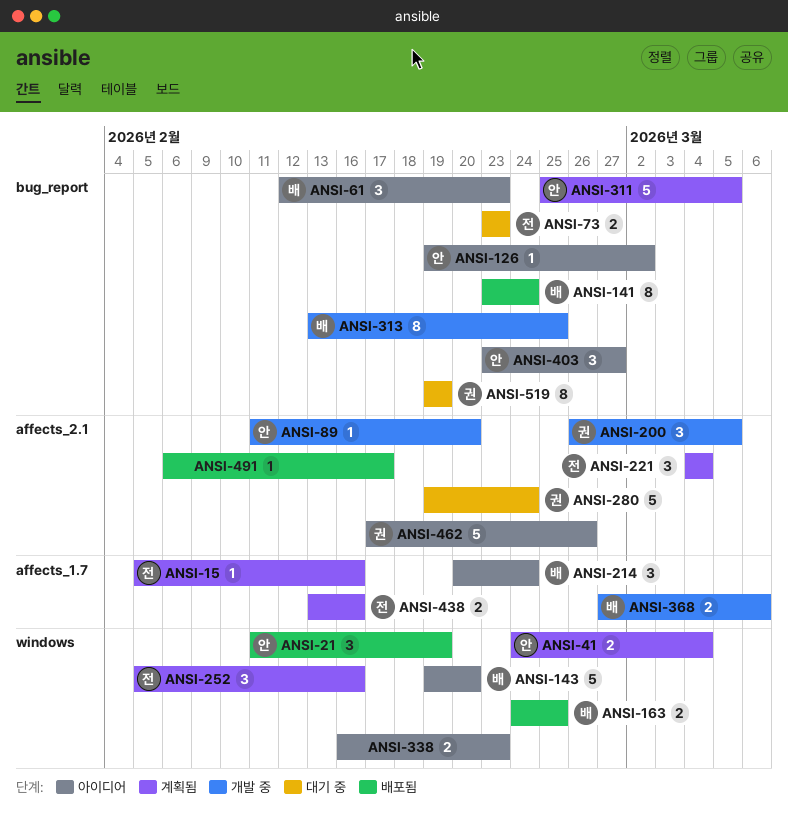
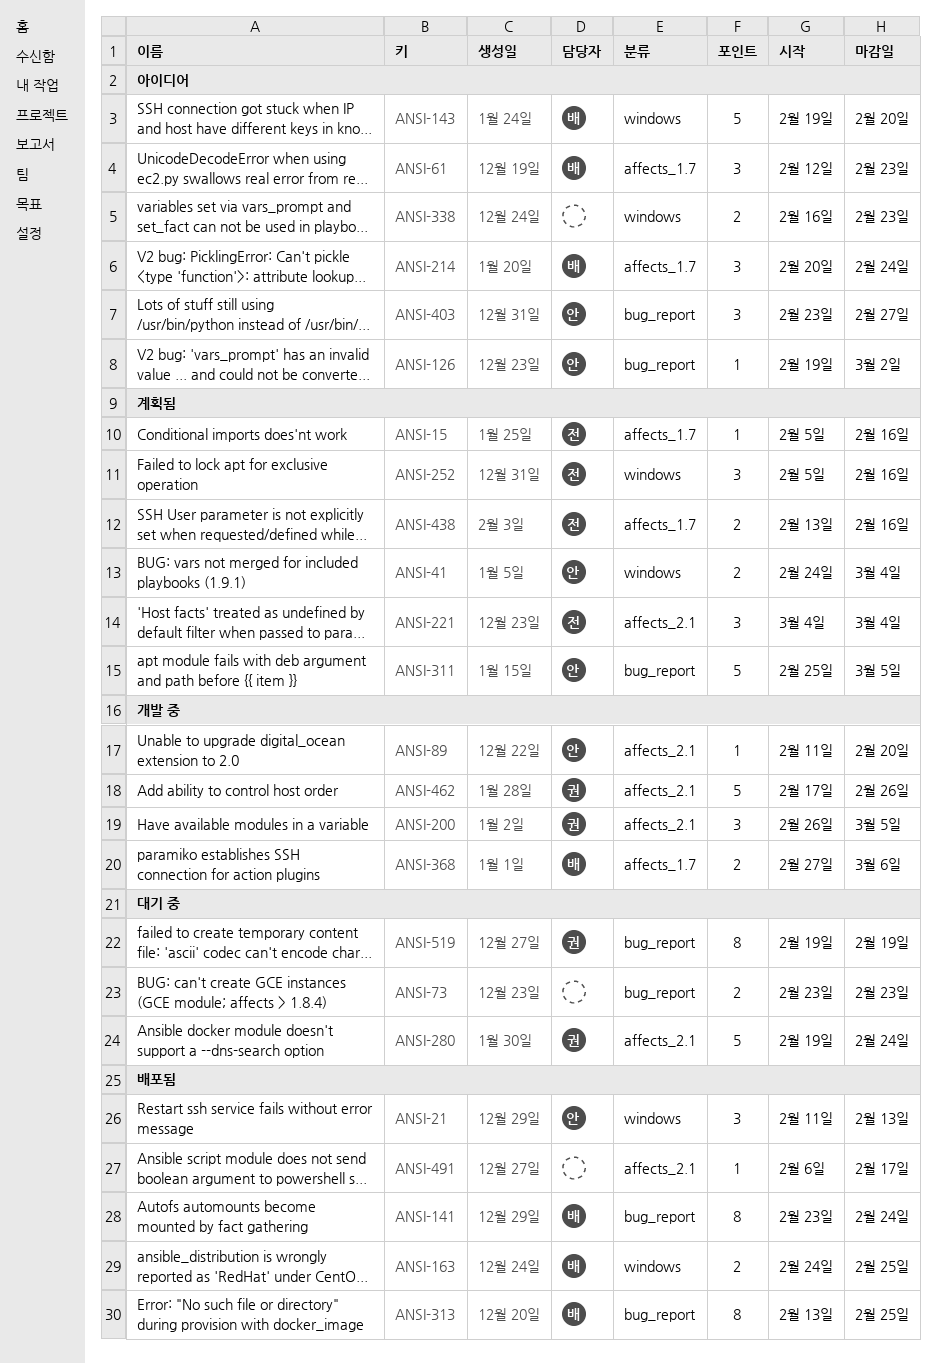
ANSI-21, due: Feb 19 -> Feb 13
ANSI-61, label: bug_report -> affects_1.7
ANSI-73, owner: 전 -> none
ANSI-313, status: 개발 중 -> 배포됨
ANSI-462, status: 아이디어 -> 개발 중

